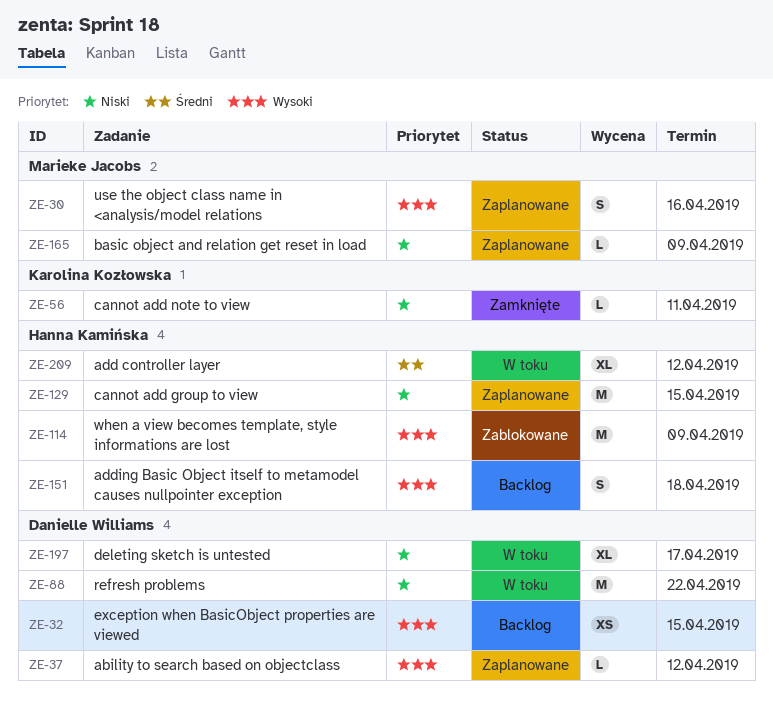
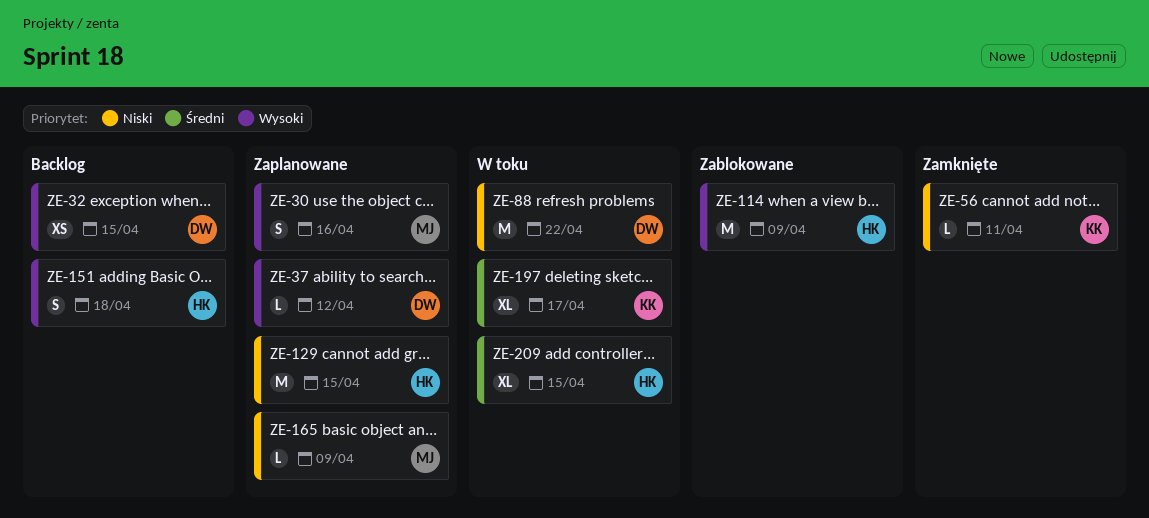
ZE-197, owner: Danielle Williams -> Karolina Kozłowska
ZE-197, priority: Niski -> Średni
ZE-209, due: Apr 12 -> Apr 15

